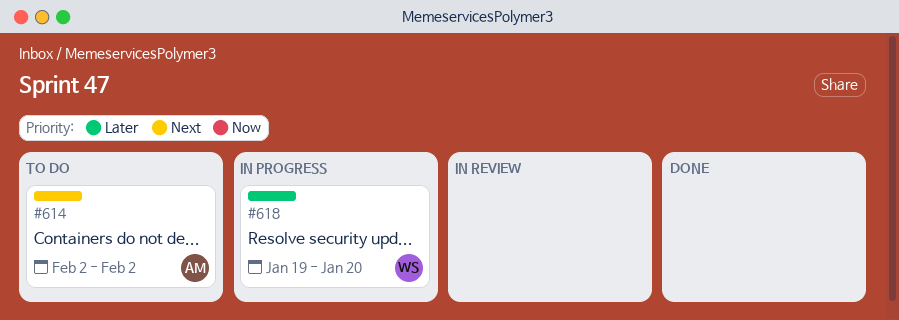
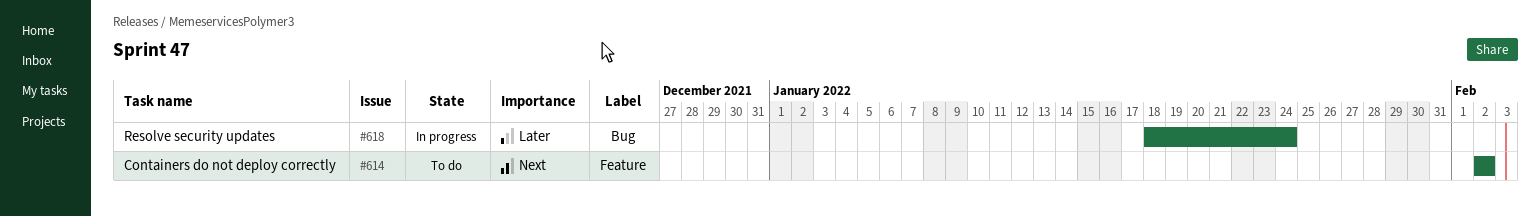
#618, start: Jan 19 -> Jan 18
#618, due: Jan 20 -> Jan 24

